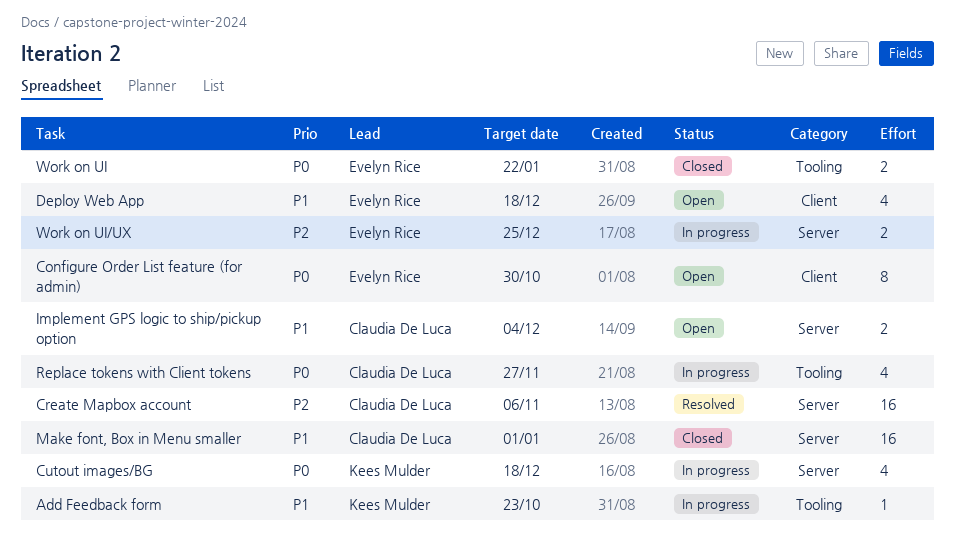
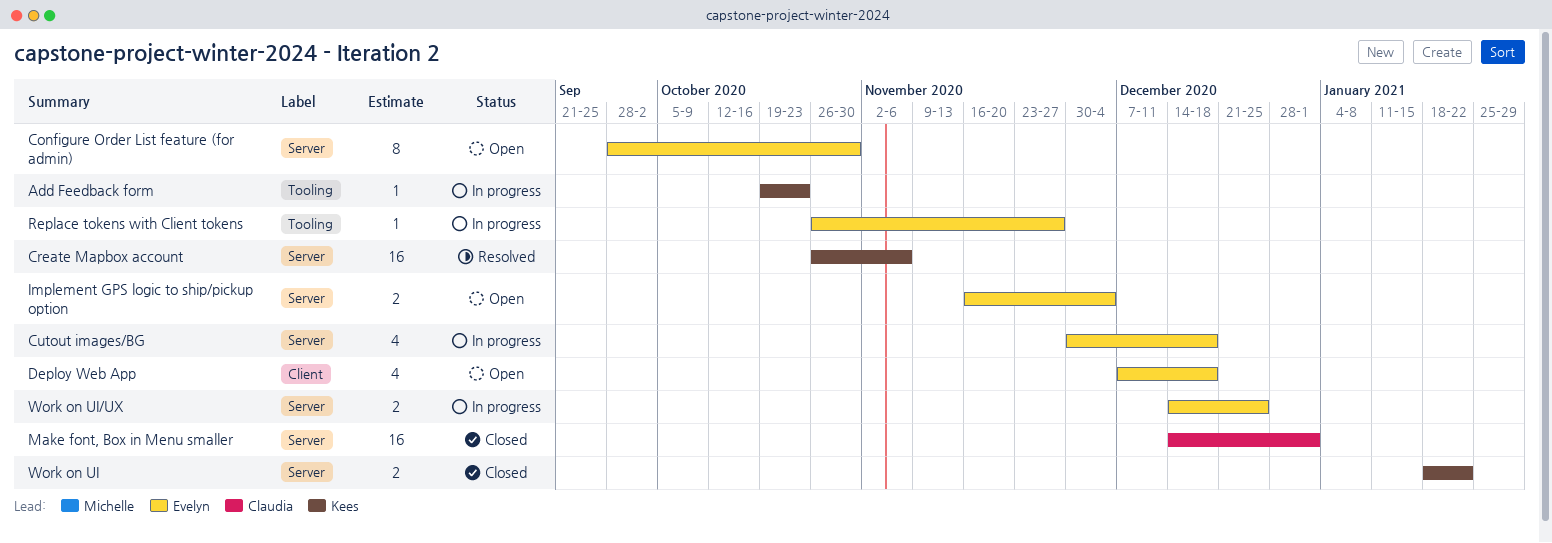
Configure Order List feature (for admin), label: Client -> Server
Create Mapbox account, owner: Claudia De Luca -> Kees Mulder
Cutout images/BG, owner: Kees Mulder -> Evelyn Rice
Implement GPS logic to ship/pickup option, owner: Claudia De Luca -> Evelyn Rice
Replace tokens with Client tokens, owner: Claudia De Luca -> Evelyn Rice
Replace tokens with Client tokens, estimate: 4 -> 1
Work on UI, owner: Evelyn Rice -> Kees Mulder
Work on UI, label: Tooling -> Server

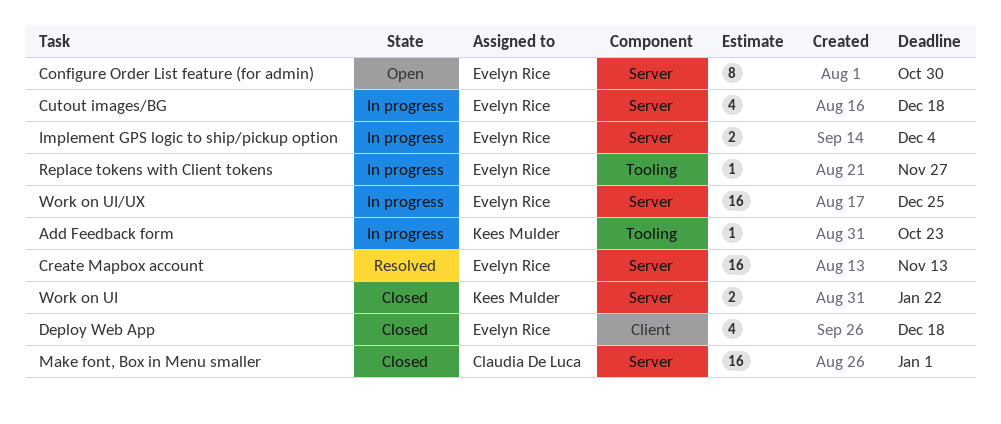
Create Mapbox account, owner: Kees Mulder -> Evelyn Rice
Create Mapbox account, due: Nov 6 -> Nov 13
Deploy Web App, status: Open -> Closed
Implement GPS logic to ship/pickup option, status: Open -> In progress
Work on UI/UX, estimate: 2 -> 16

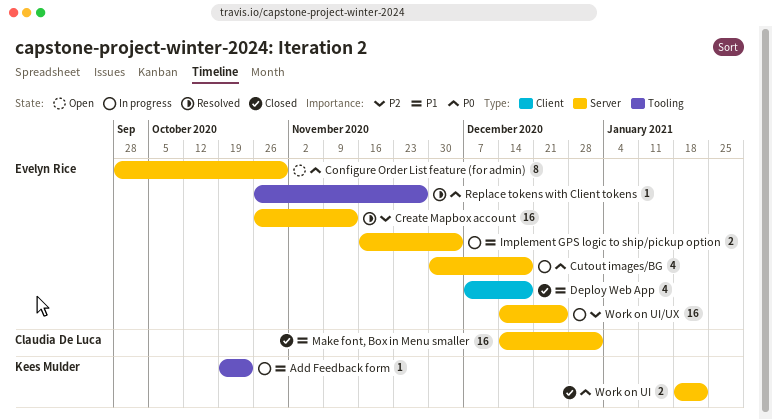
Replace tokens with Client tokens, status: In progress -> Resolved

